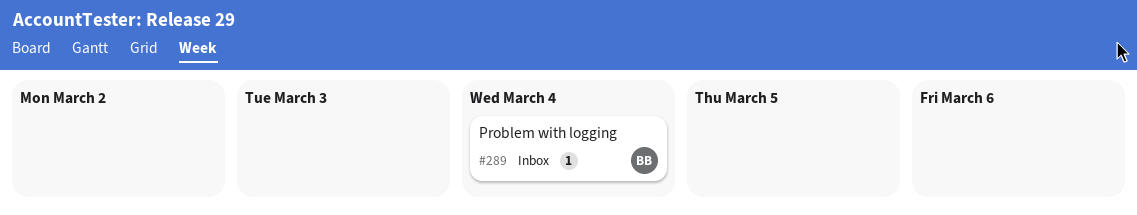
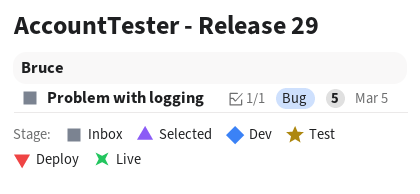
Problem with logging, estimate: 1 -> 5
Problem with logging, due: Mar 4 -> Mar 5

